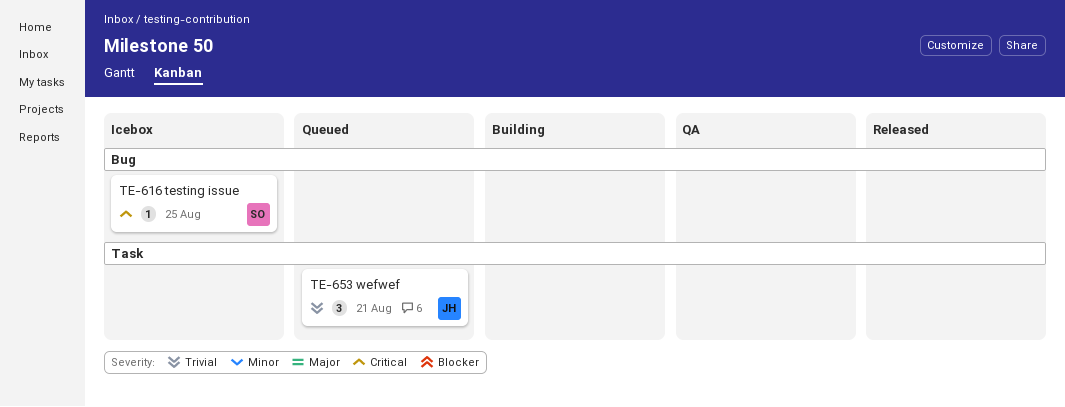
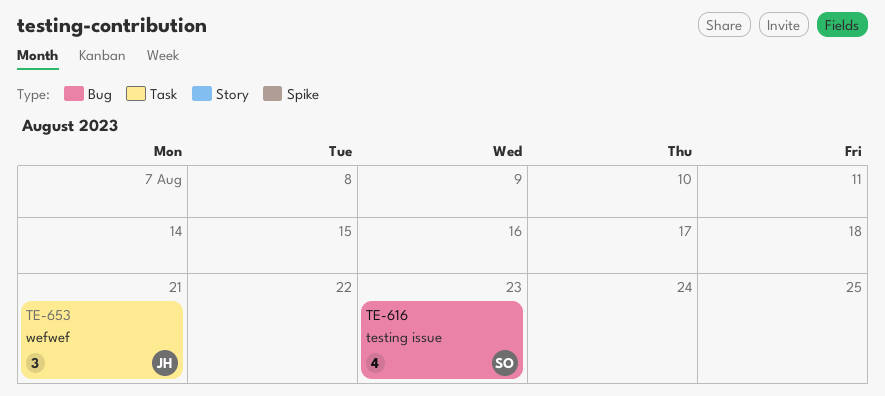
TE-616, estimate: 1 -> 4
TE-616, due: Aug 25 -> Aug 23

